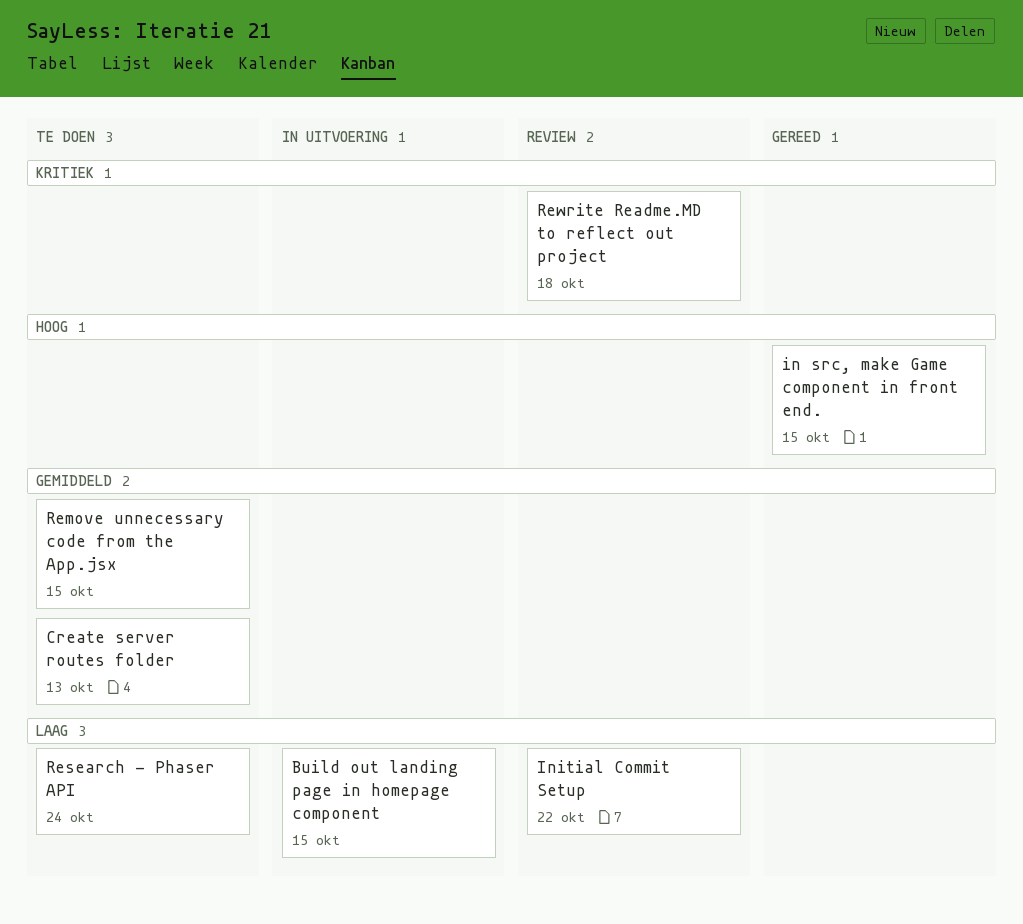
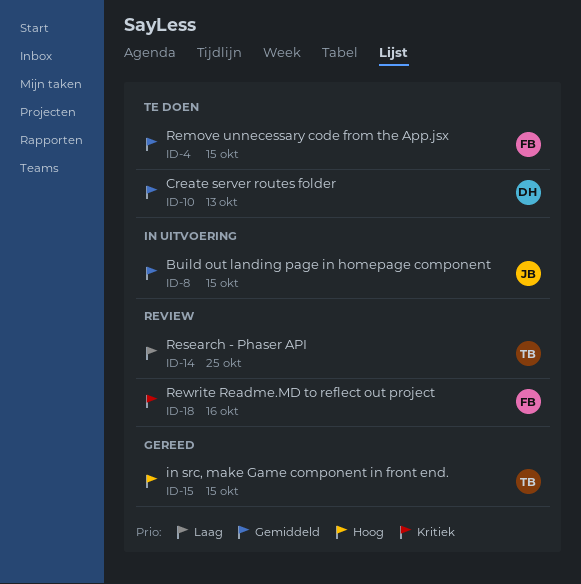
Build out landing page in homepage component, priority: Laag -> Gemiddeld
Initial Commit Setup: present -> none
Research - Phaser API, status: Te doen -> Review
Research - Phaser API, due: Oct 24 -> Oct 25
Rewrite Readme.MD to reflect out project, due: Oct 18 -> Oct 16

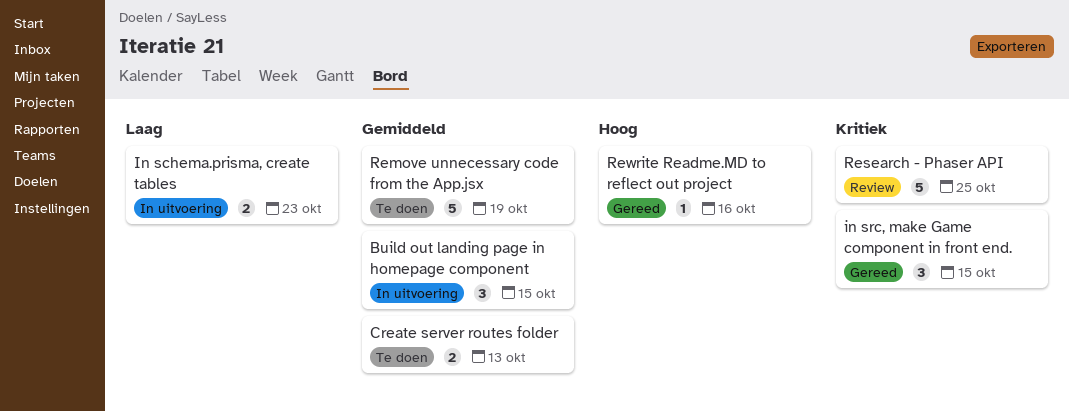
In schema.prisma, create tables: none -> present
in src, make Game component in front end., priority: Hoog -> Kritiek
Remove unnecessary code from the App.jsx, due: Oct 15 -> Oct 19
Research - Phaser API, priority: Laag -> Kritiek
Rewrite Readme.MD to reflect out project, status: Review -> Gereed
Rewrite Readme.MD to reflect out project, priority: Kritiek -> Hoog

